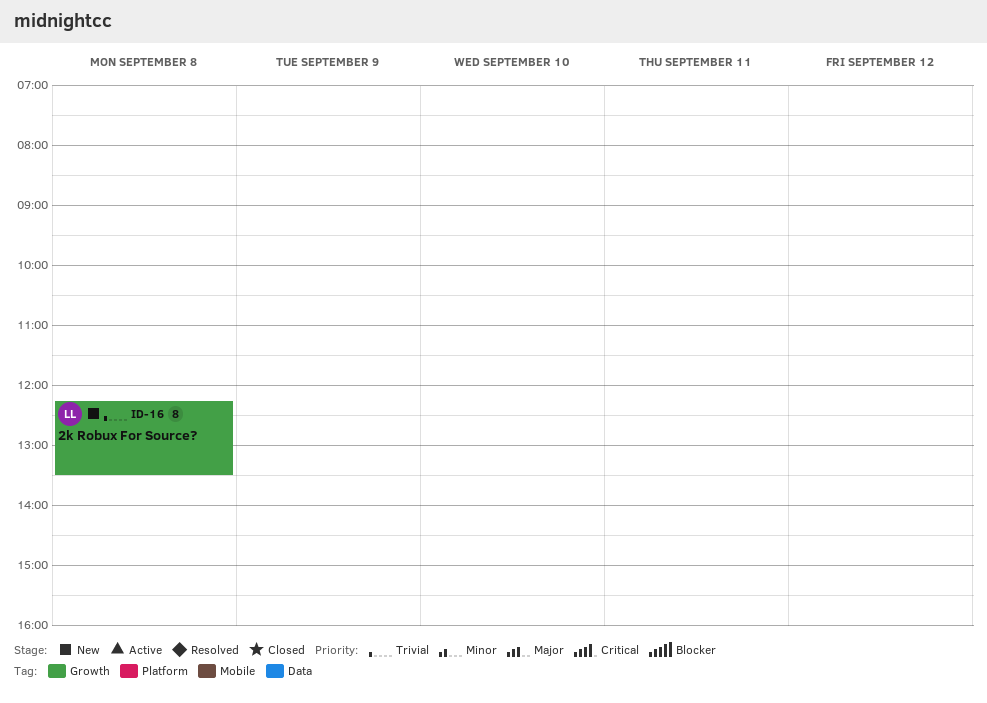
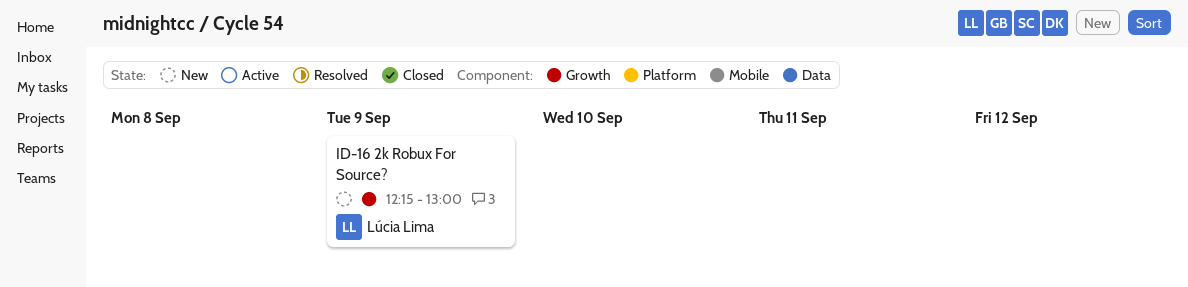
ID-16, day: Sep 8 -> Sep 9
ID-16, ends: 13:30 -> 13:00

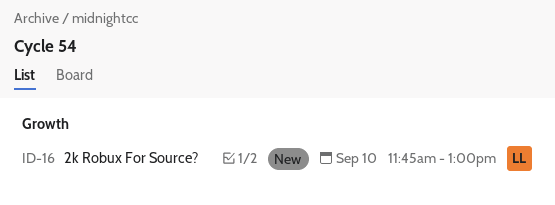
ID-16, day: Sep 9 -> Sep 10
ID-16, begins: 12:15 -> 11:45

